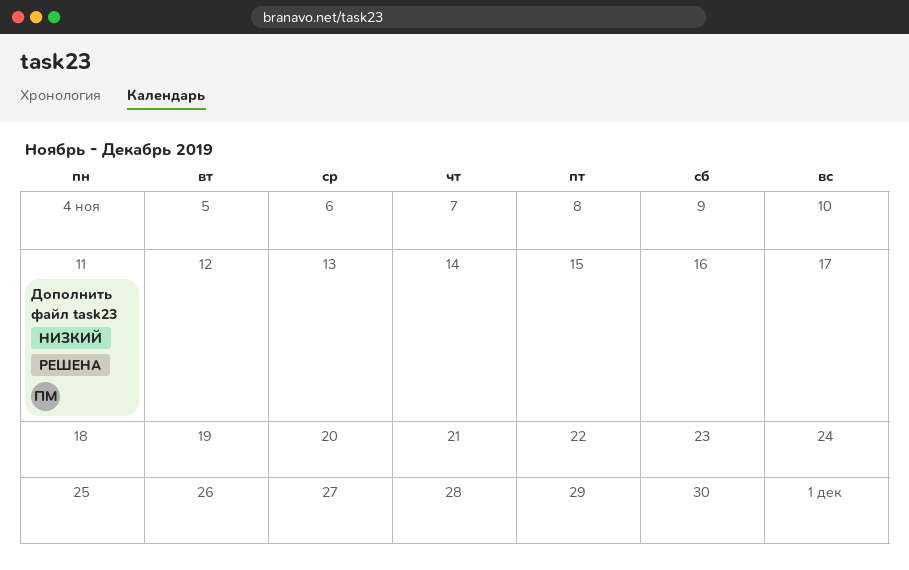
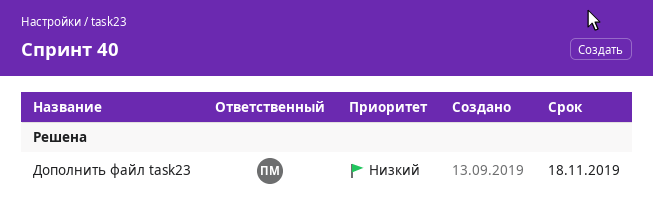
Дополнить файл task23, due: Nov 11 -> Nov 18

